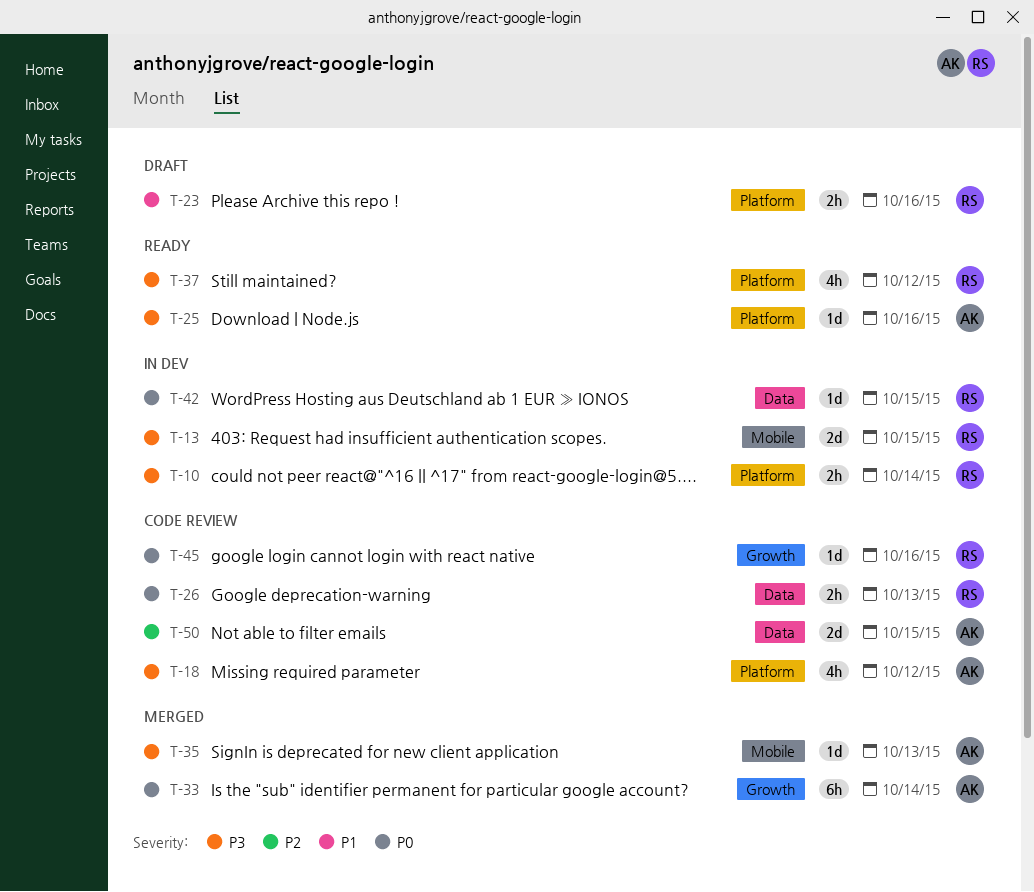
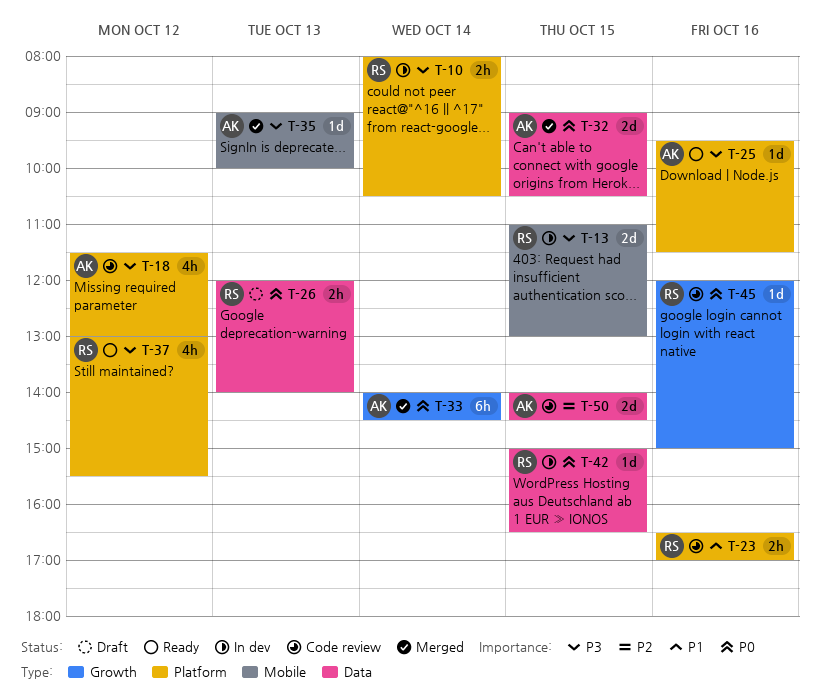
T-23, status: Draft -> Code review
T-26, status: Code review -> Draft
T-32: none -> present

